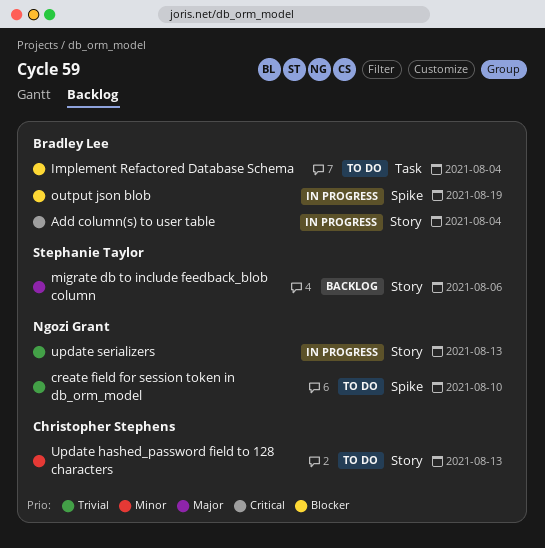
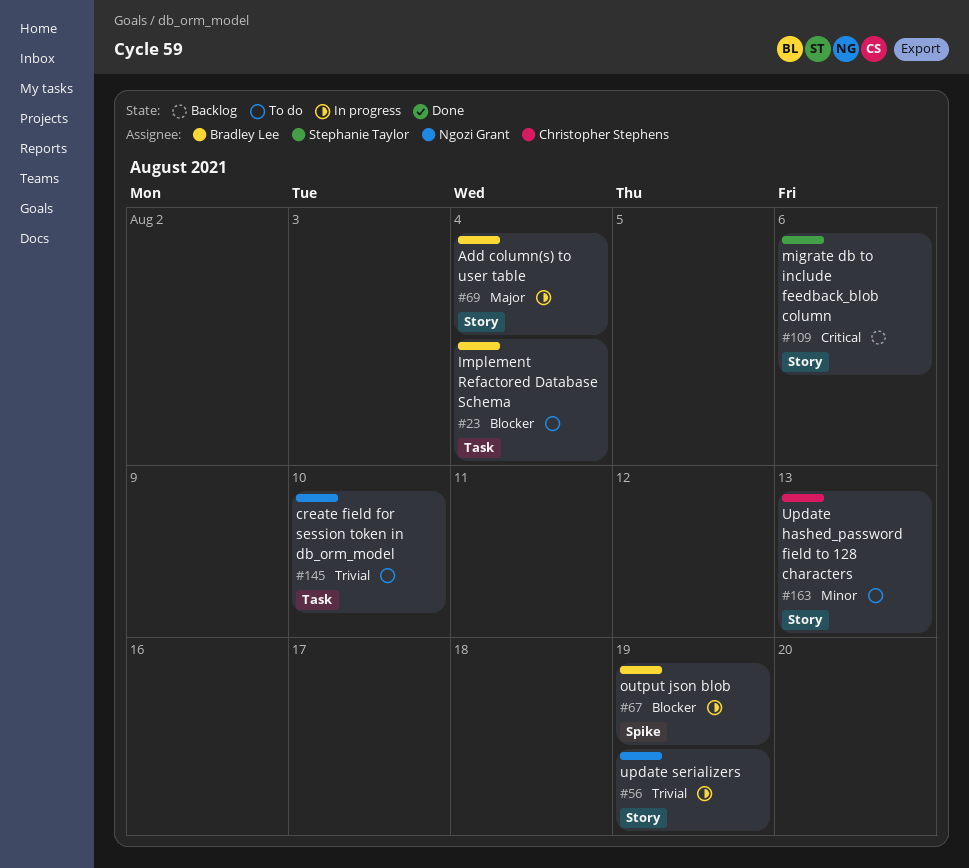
Add column(s) to user table, priority: Critical -> Major
create field for session token in db_orm_model, label: Spike -> Task
migrate db to include feedback_blob column, priority: Major -> Critical
update serializers, due: Aug 13 -> Aug 19

